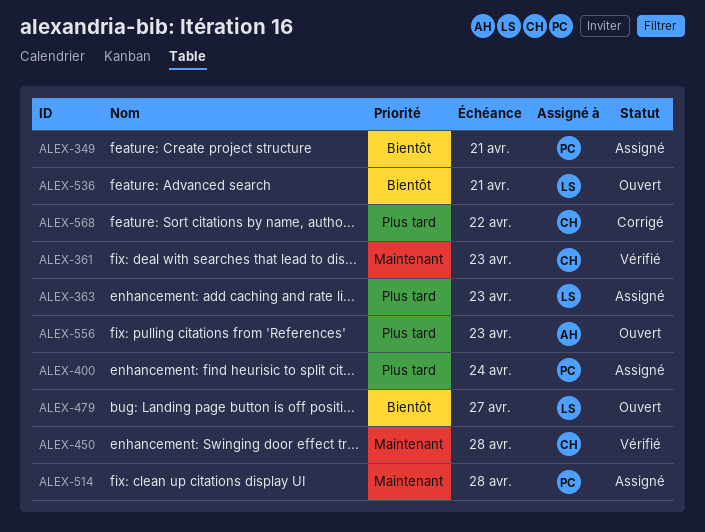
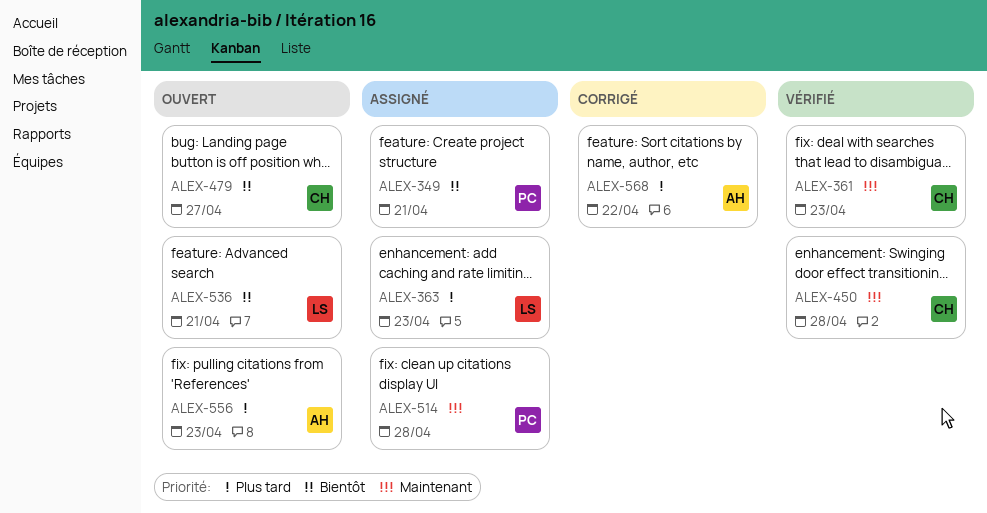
ALEX-400: present -> none
ALEX-479, owner: LS -> CH
ALEX-568, owner: CH -> AH

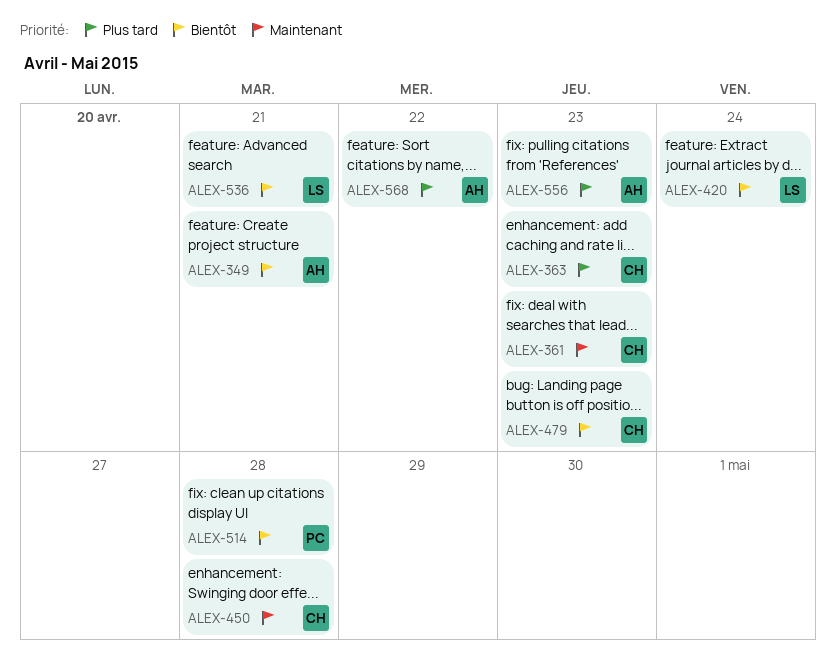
ALEX-349, owner: PC -> AH
ALEX-363, owner: LS -> CH
ALEX-420: none -> present
ALEX-479, due: Apr 27 -> Apr 23
ALEX-514, priority: Maintenant -> Bientôt

